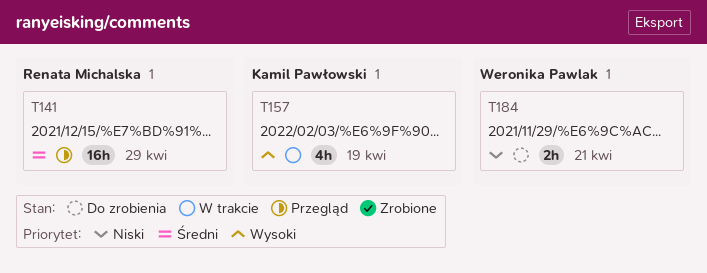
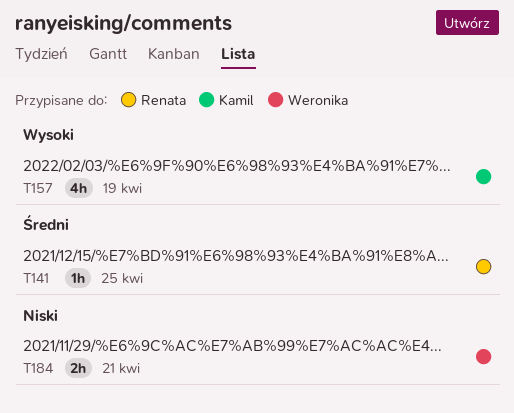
T141, estimate: 16h -> 1h
T141, due: Apr 29 -> Apr 25

